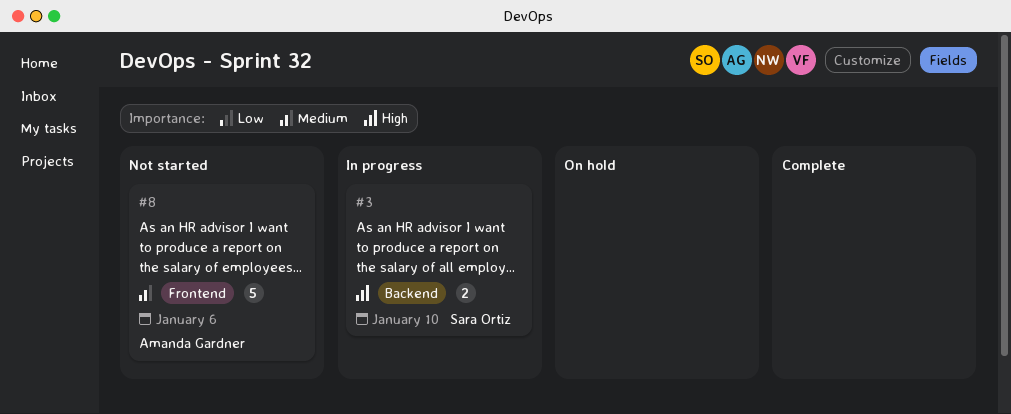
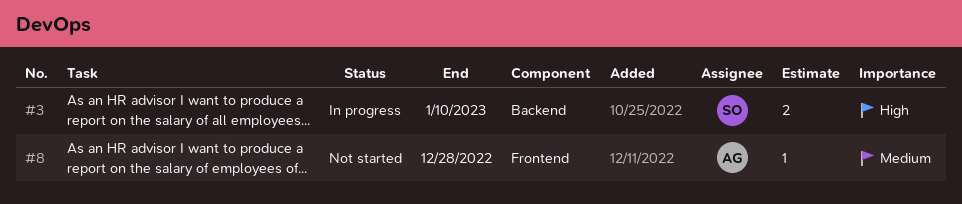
#8, estimate: 5 -> 1
#8, due: Jan 6 -> Dec 28

